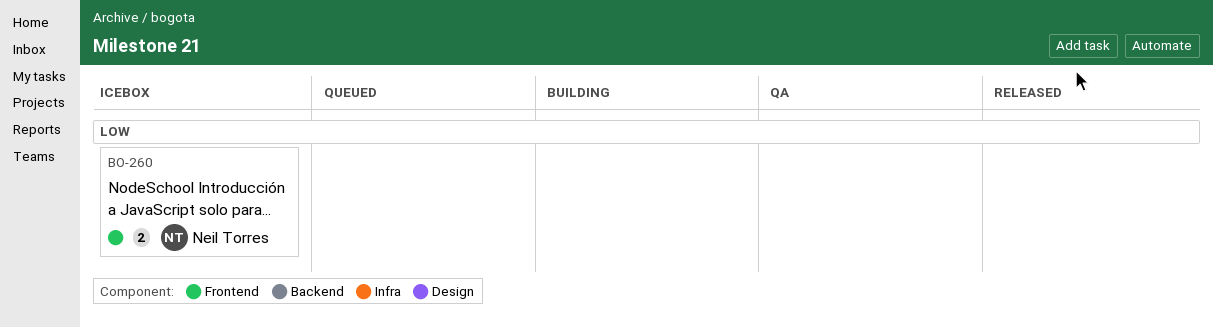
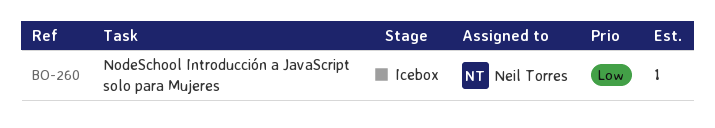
BO-260, estimate: 2 -> 1

